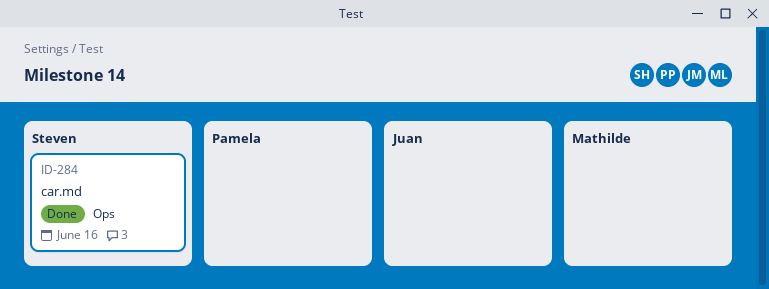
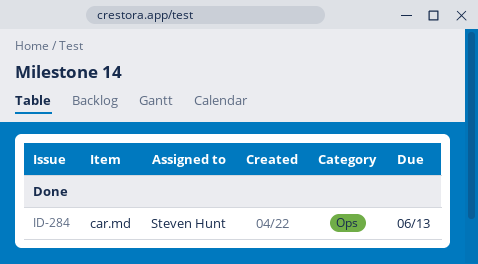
ID-284, due: Jun 16 -> Jun 13

